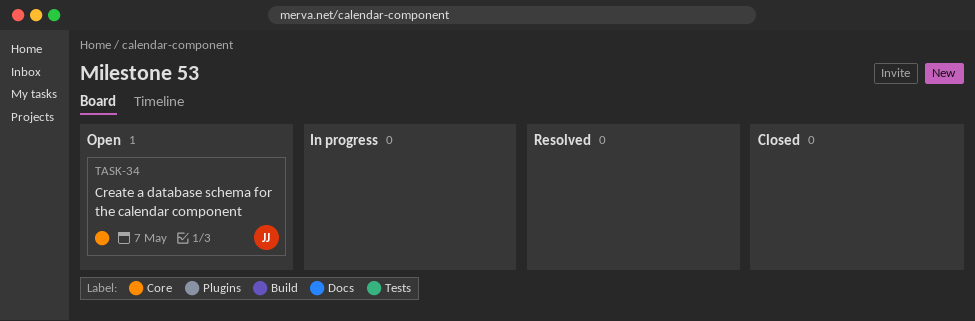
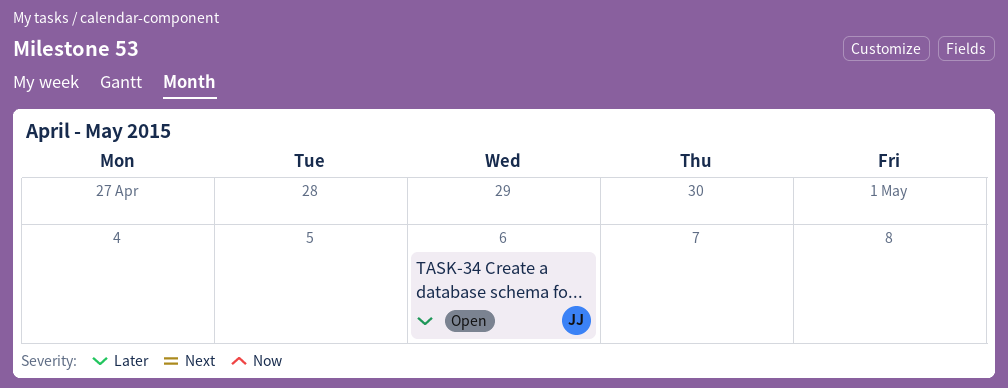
TASK-34, due: May 7 -> May 6

